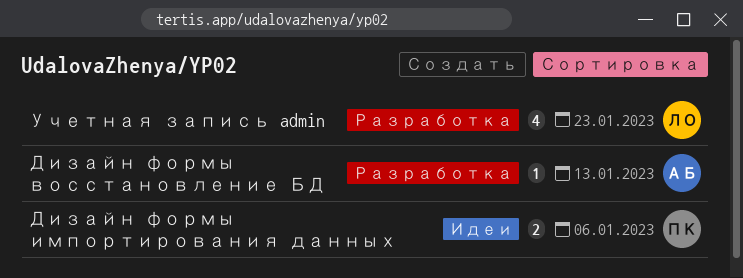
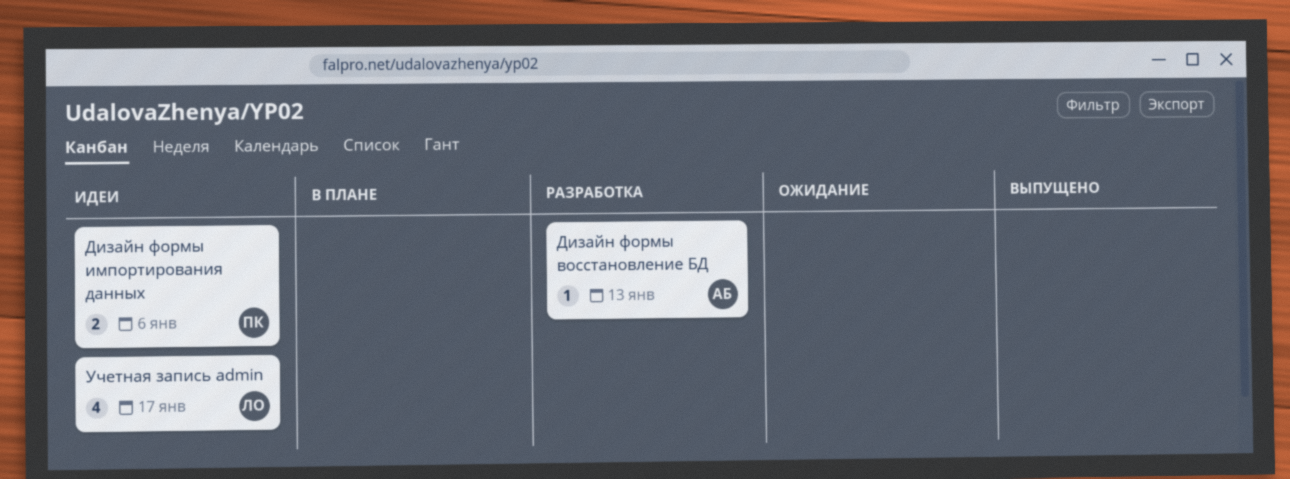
Учетная запись admin, status: Разработка -> Идеи
Учетная запись admin, due: Jan 23 -> Jan 17

